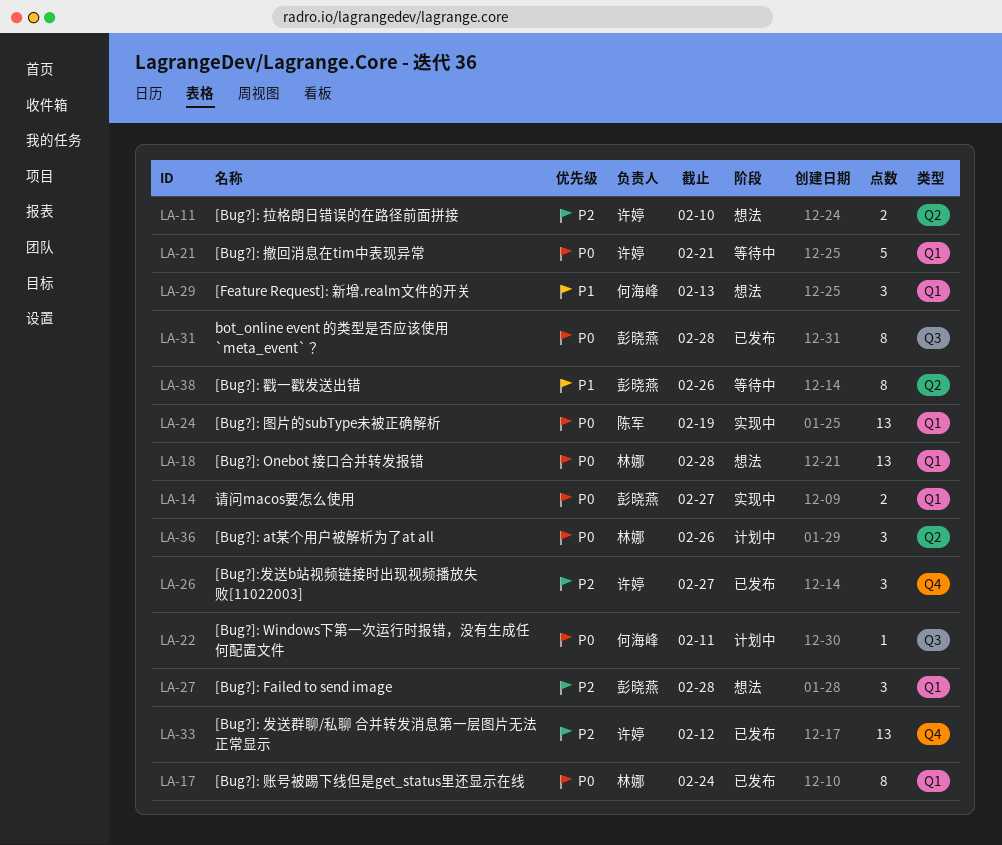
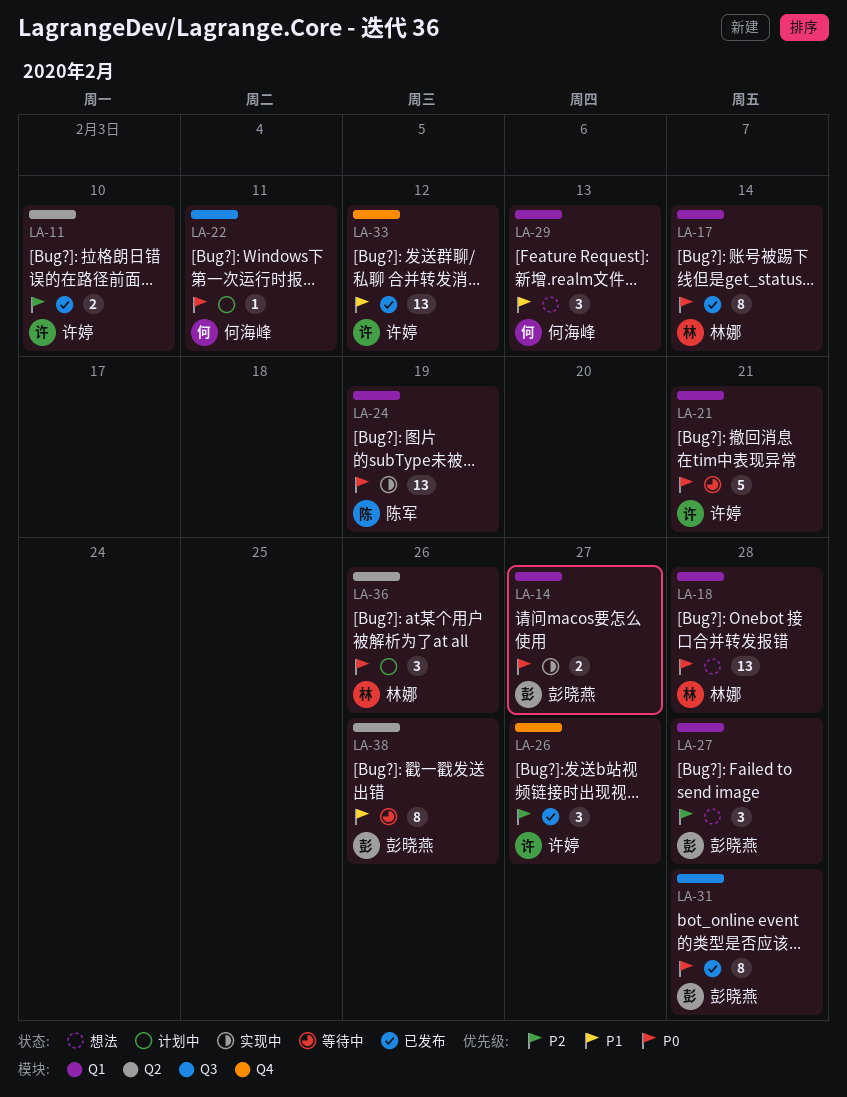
LA-11, status: 想法 -> 已发布
LA-17, due: Feb 24 -> Feb 14
LA-33, priority: P2 -> P1

